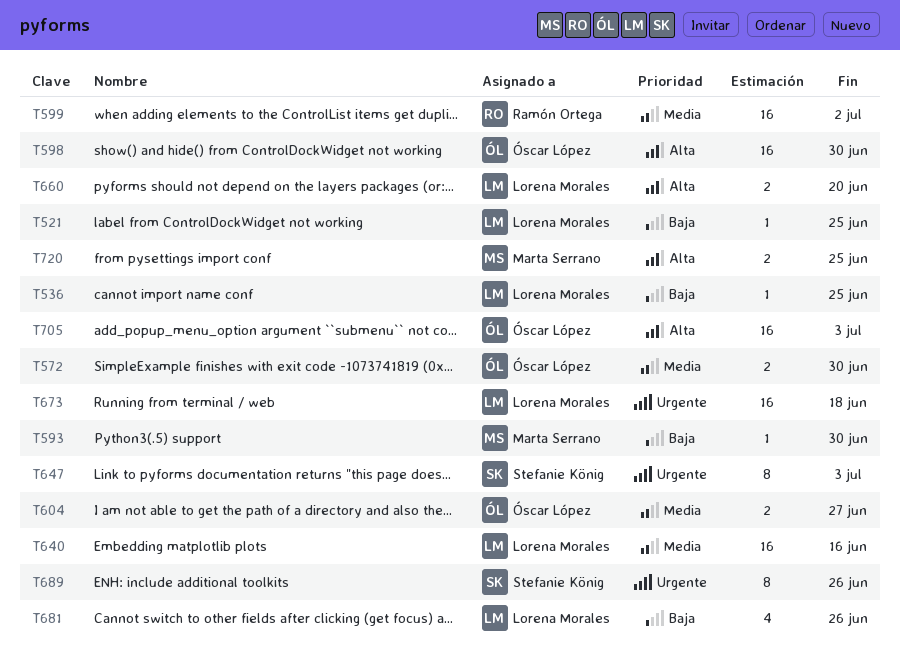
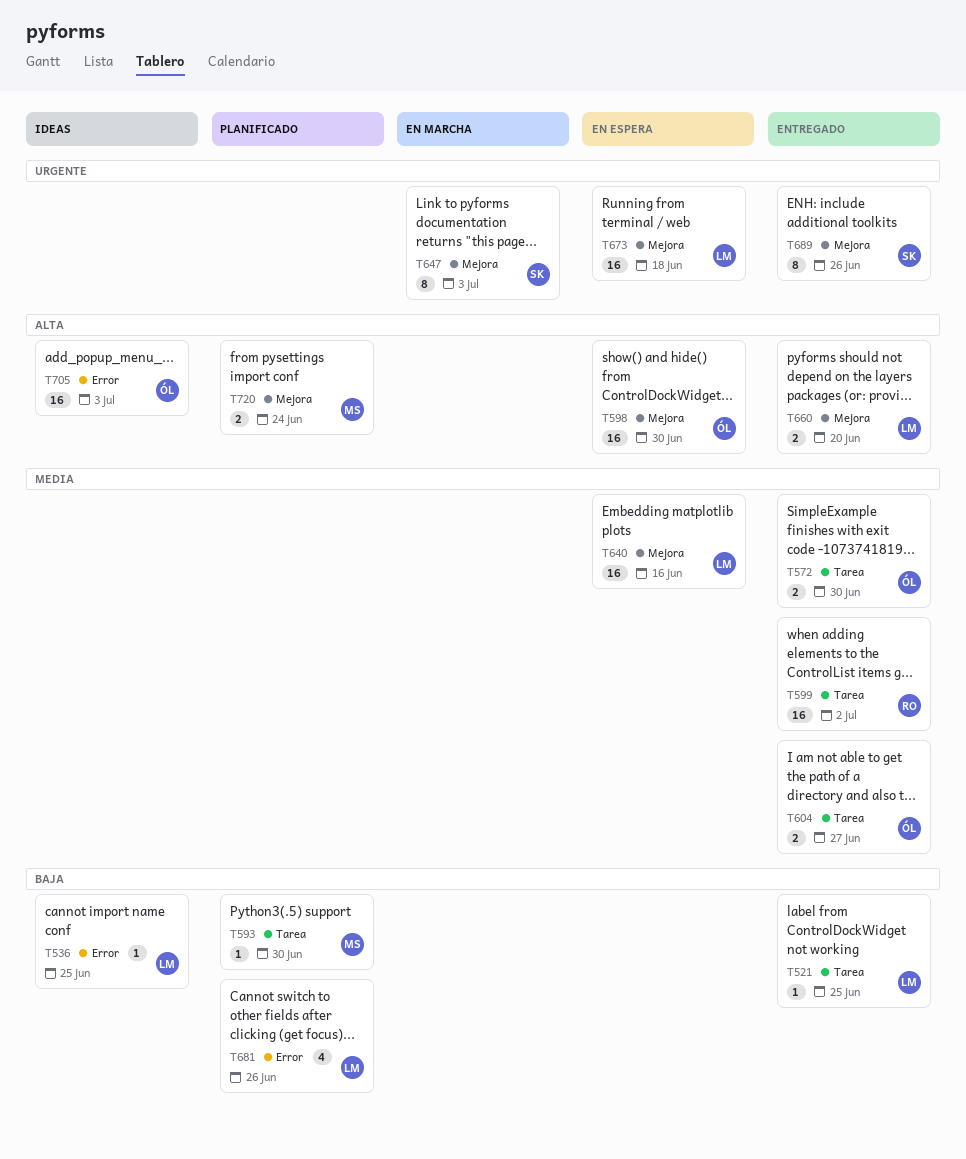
T720, due: Jun 25 -> Jun 24

